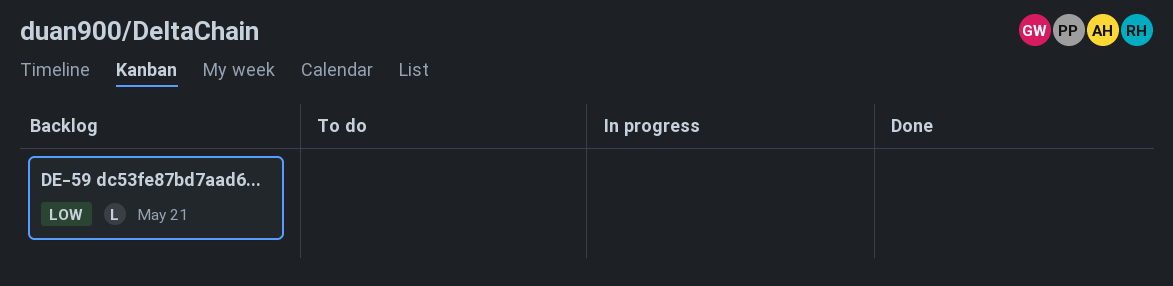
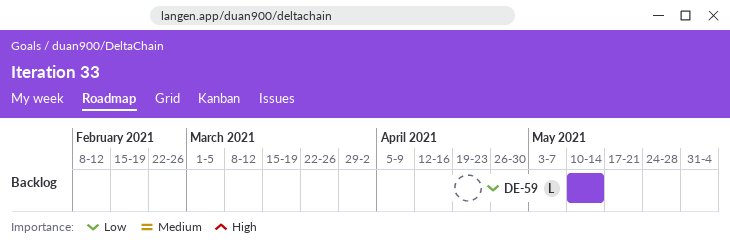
DE-59, due: May 21 -> May 14

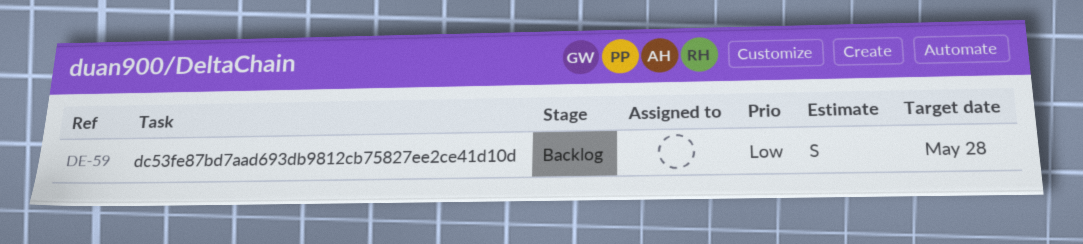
DE-59, estimate: L -> S
DE-59, due: May 14 -> May 28

